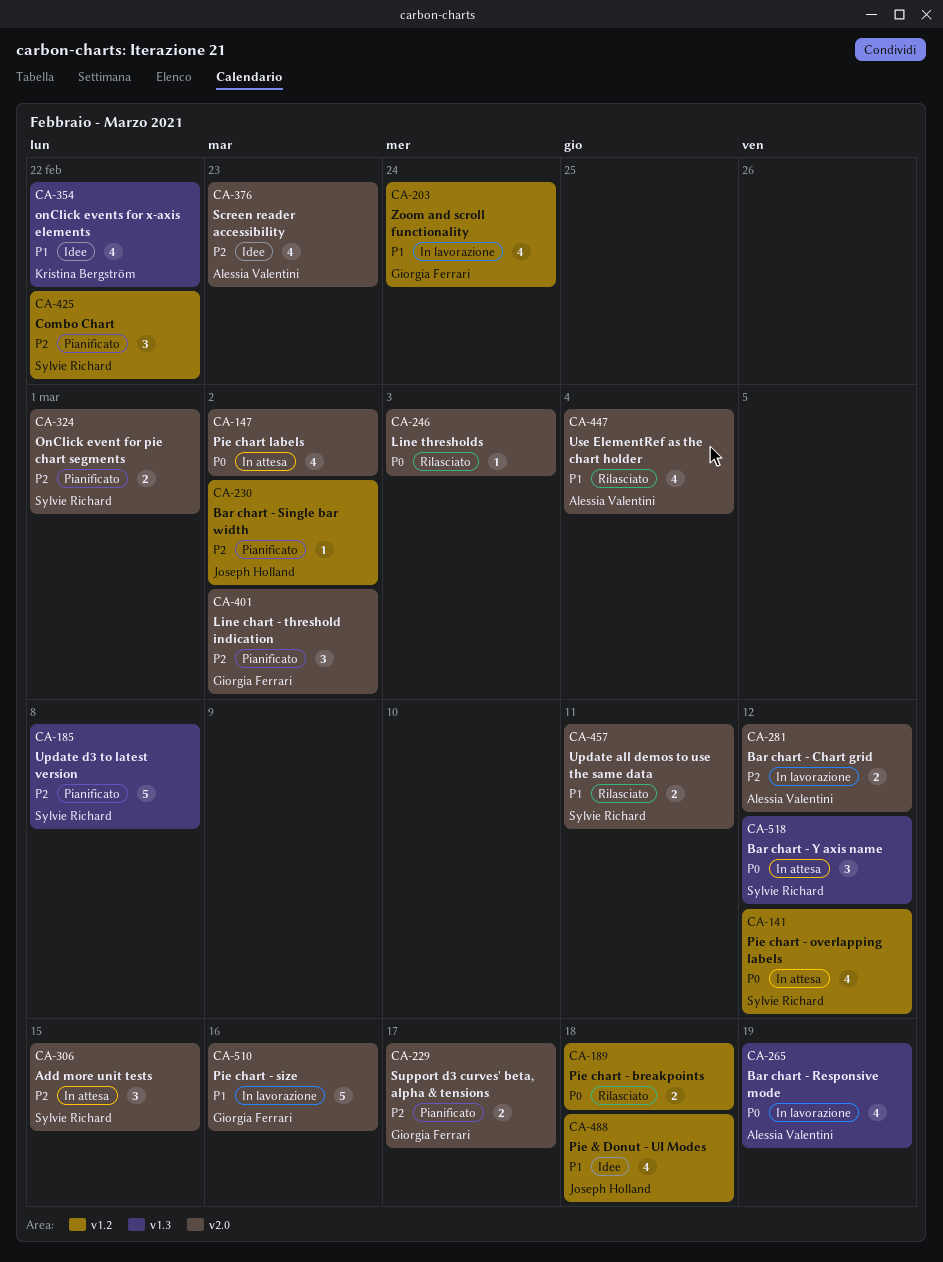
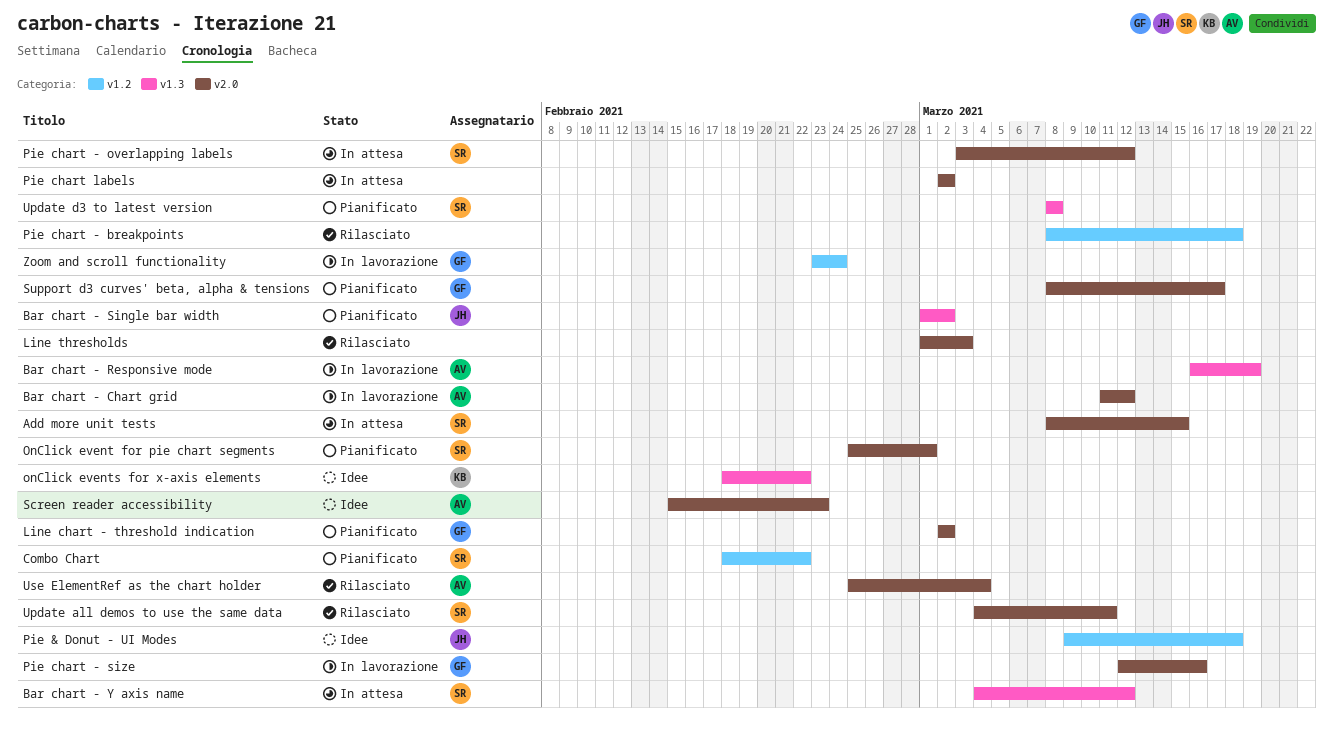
Bar chart - Single bar width, label: v1.2 -> v1.3
Pie chart - overlapping labels, label: v1.2 -> v2.0

